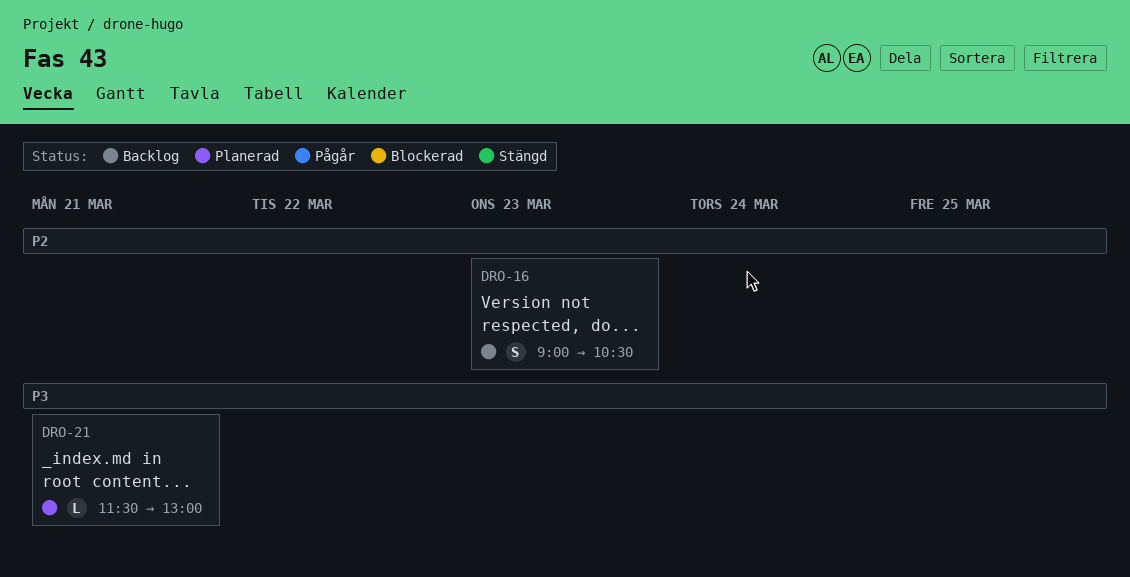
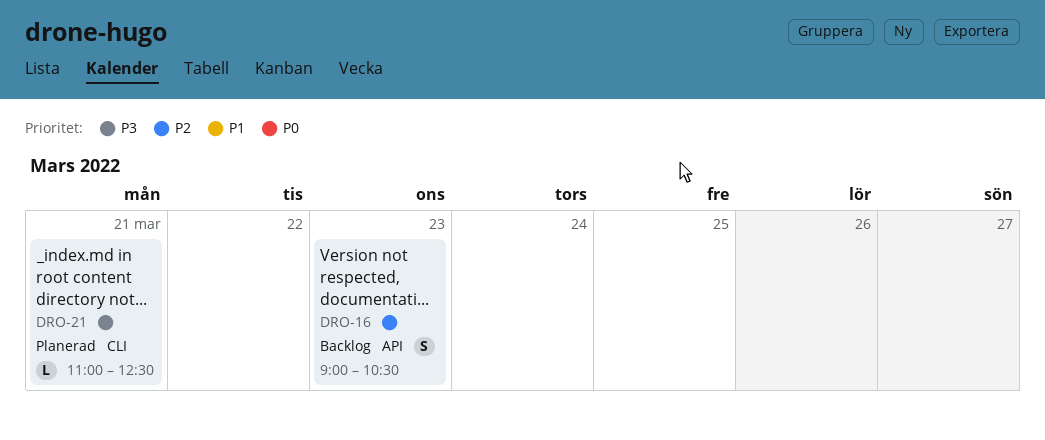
DRO-21, begins: 11:30 -> 11:00
DRO-21, ends: 13:00 -> 12:30

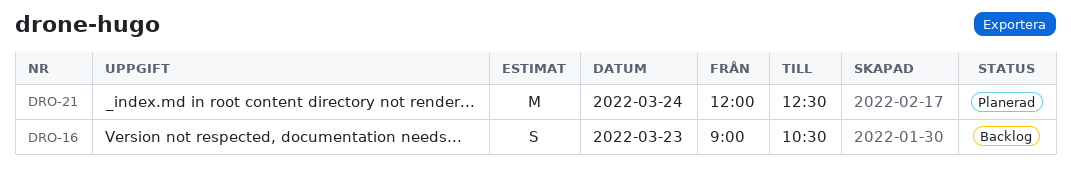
DRO-21, estimate: L -> M
DRO-21, day: Mar 21 -> Mar 24
DRO-21, begins: 11:00 -> 12:00

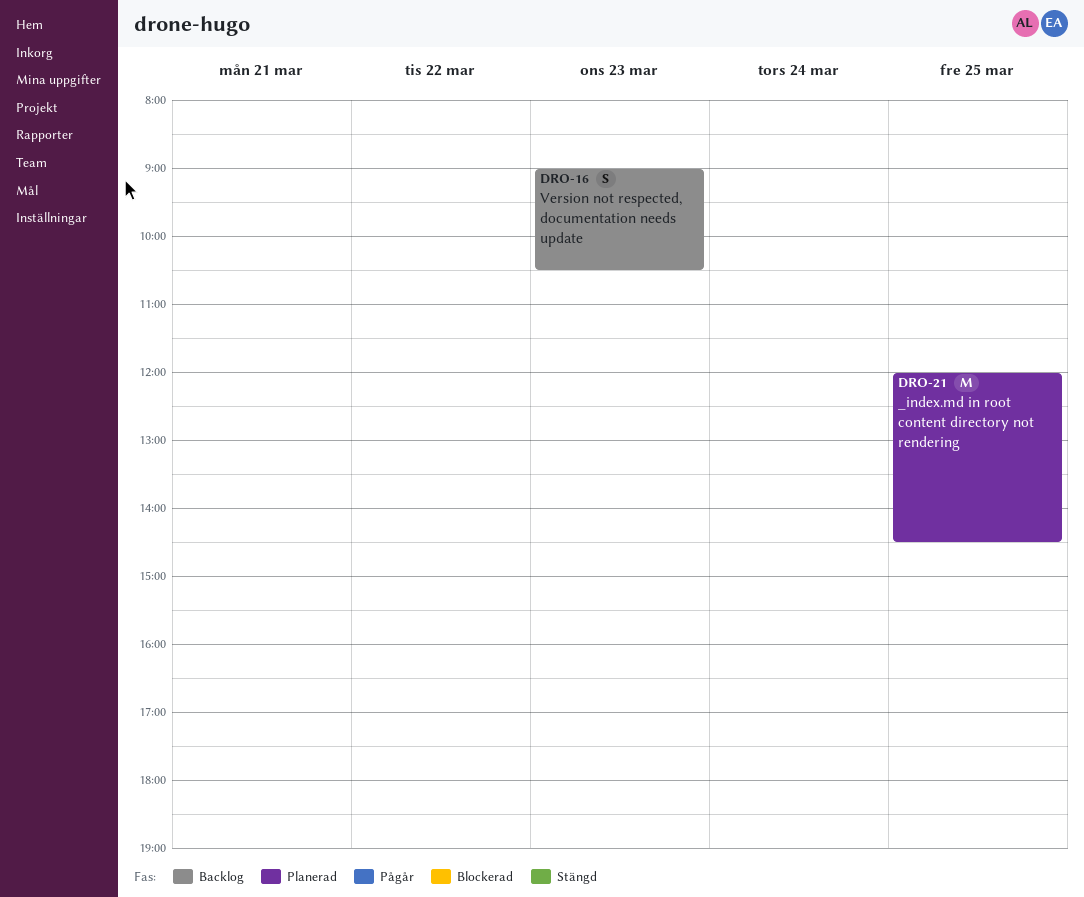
DRO-21, day: Mar 24 -> Mar 25
DRO-21, ends: 12:30 -> 14:30

